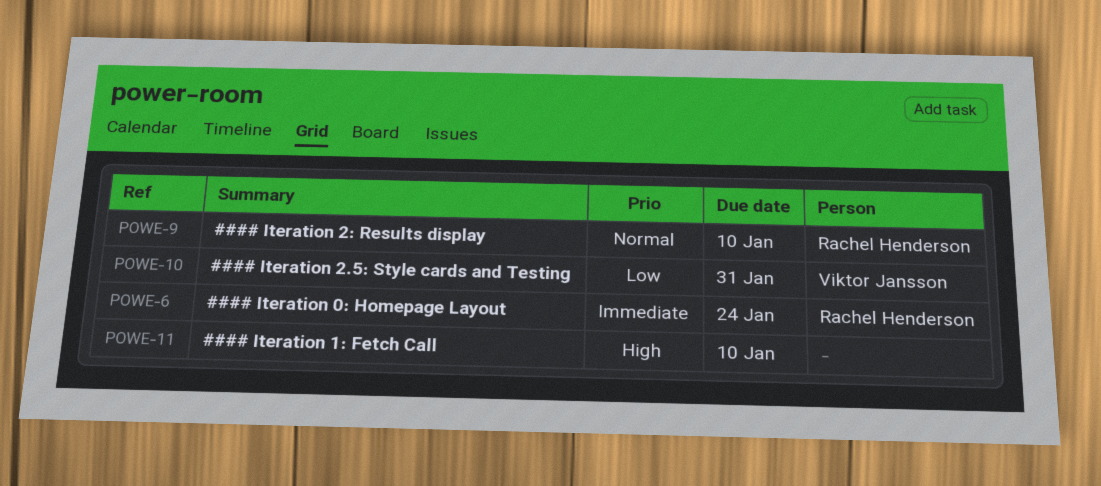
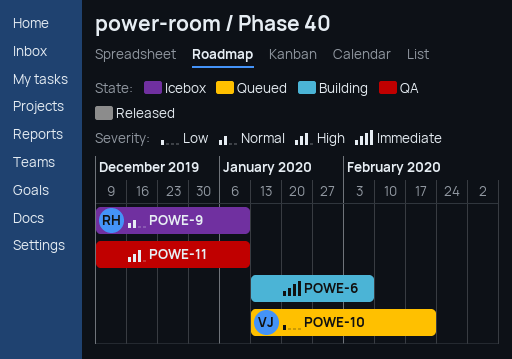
POWE-6, owner: Rachel Henderson -> none
POWE-6, due: Jan 24 -> Feb 7
POWE-10, due: Jan 31 -> Feb 21

